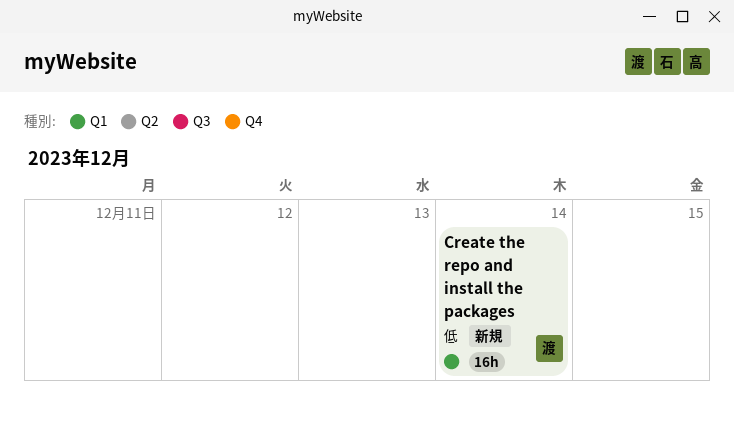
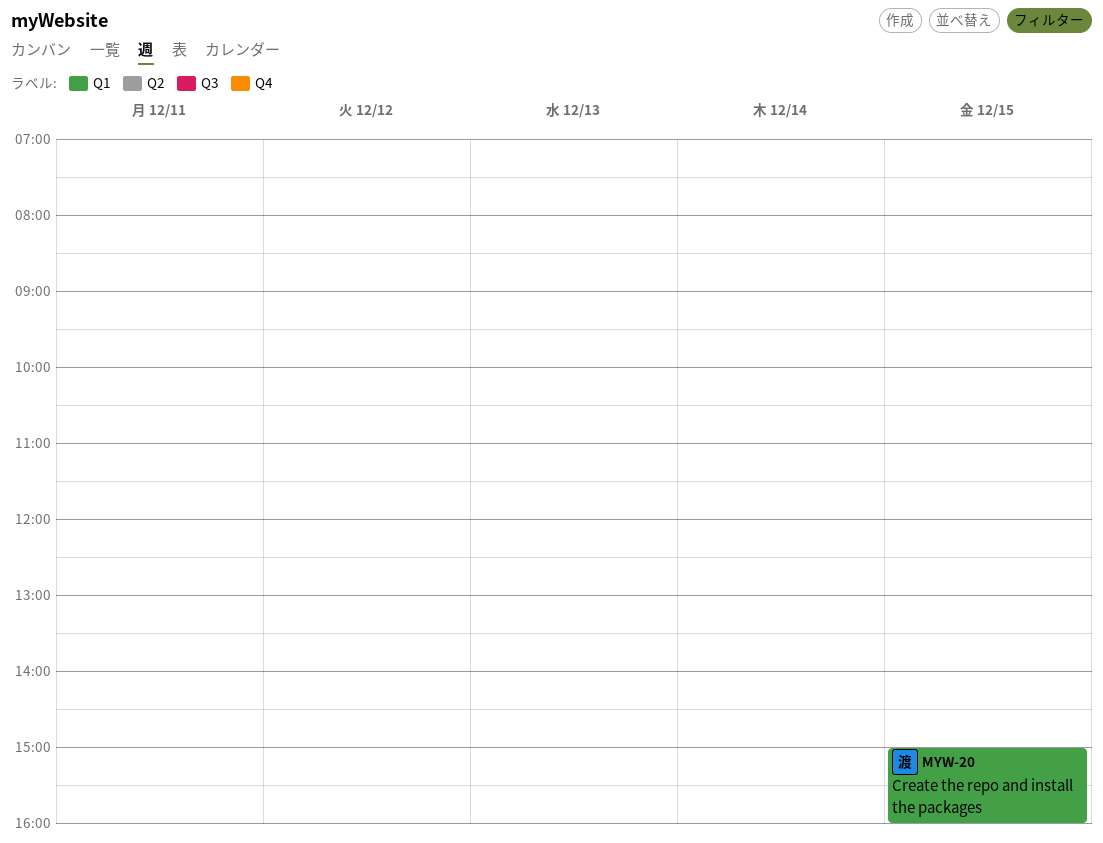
Create the repo and install the packages, day: Dec 14 -> Dec 15

